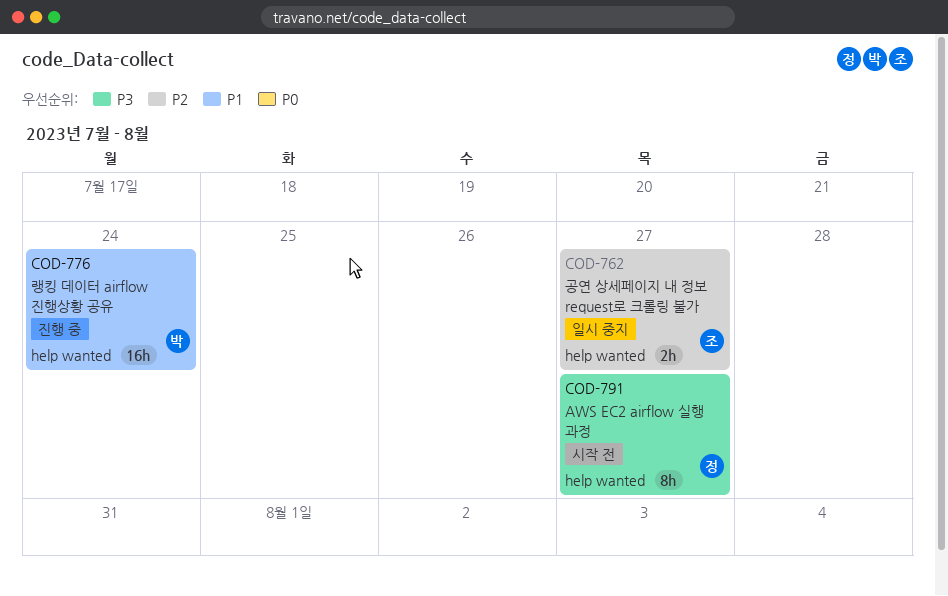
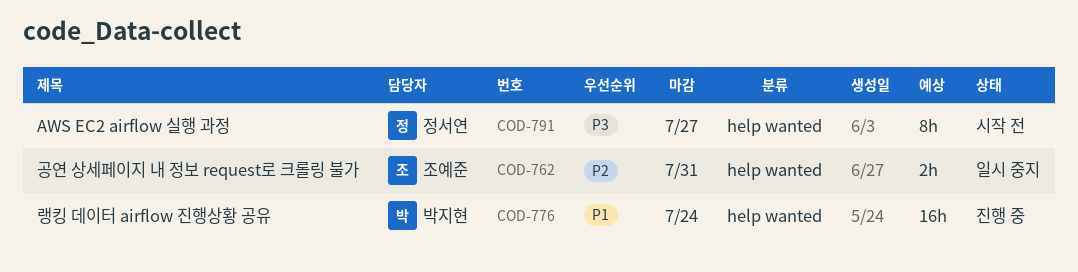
COD-762, due: Jul 27 -> Jul 31

